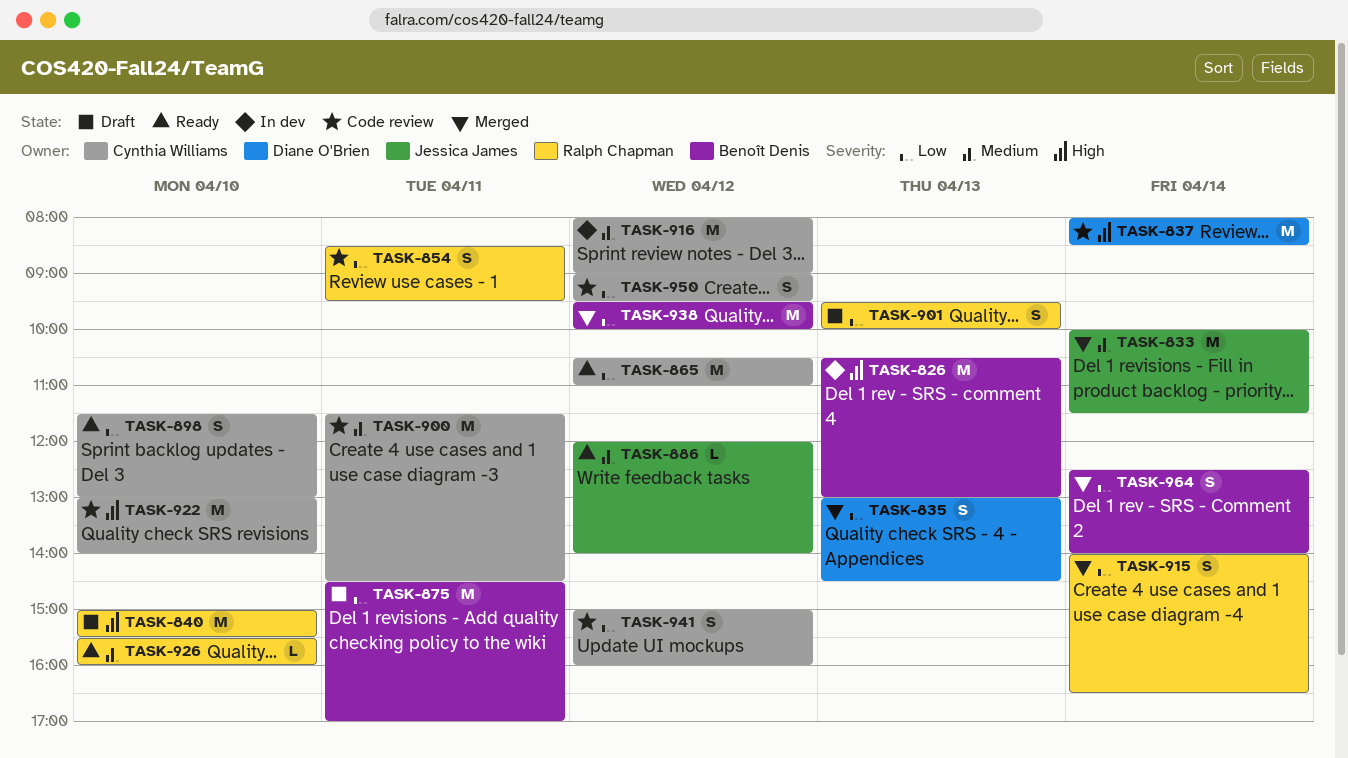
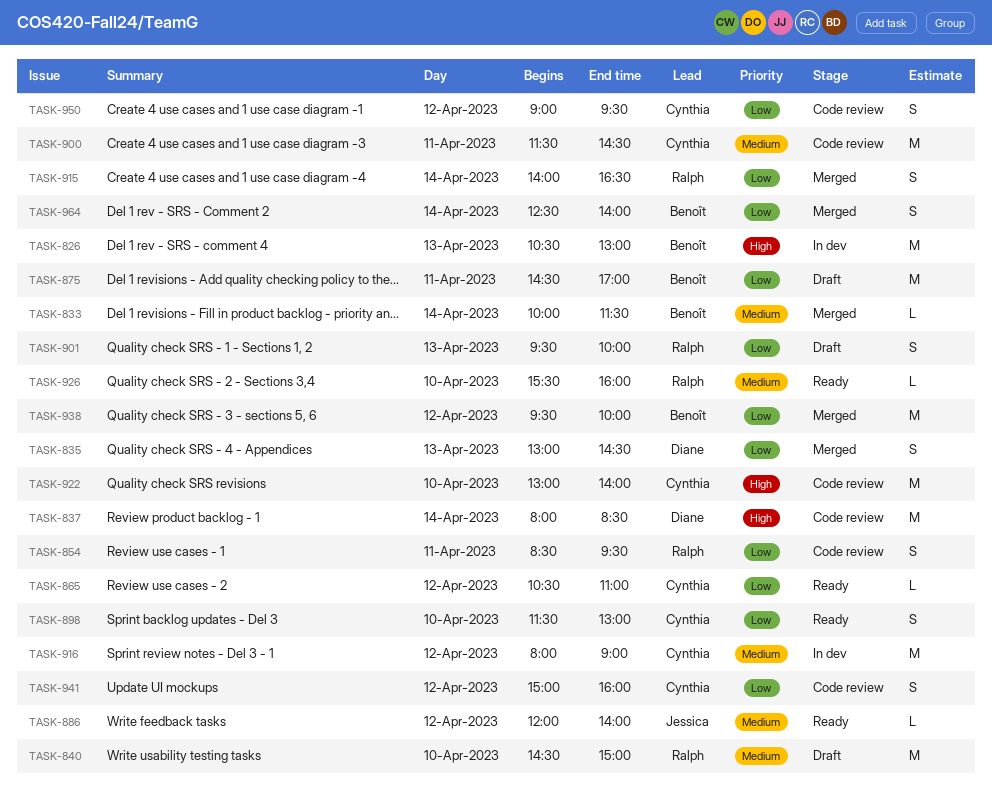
TASK-833, owner: Jessica James -> Benoît Denis
TASK-833, estimate: M -> L
TASK-840, priority: High -> Medium
TASK-840, begins: 15:00 -> 14:30
TASK-840, ends: 15:30 -> 15:00
TASK-865, estimate: M -> L

